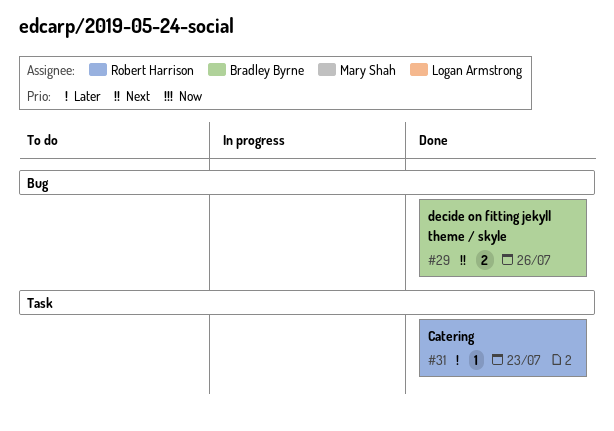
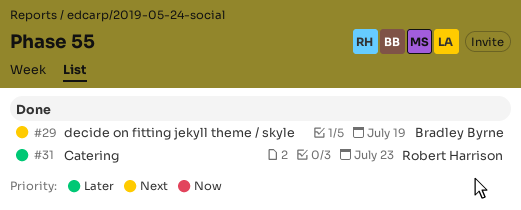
#29, due: Jul 26 -> Jul 19

